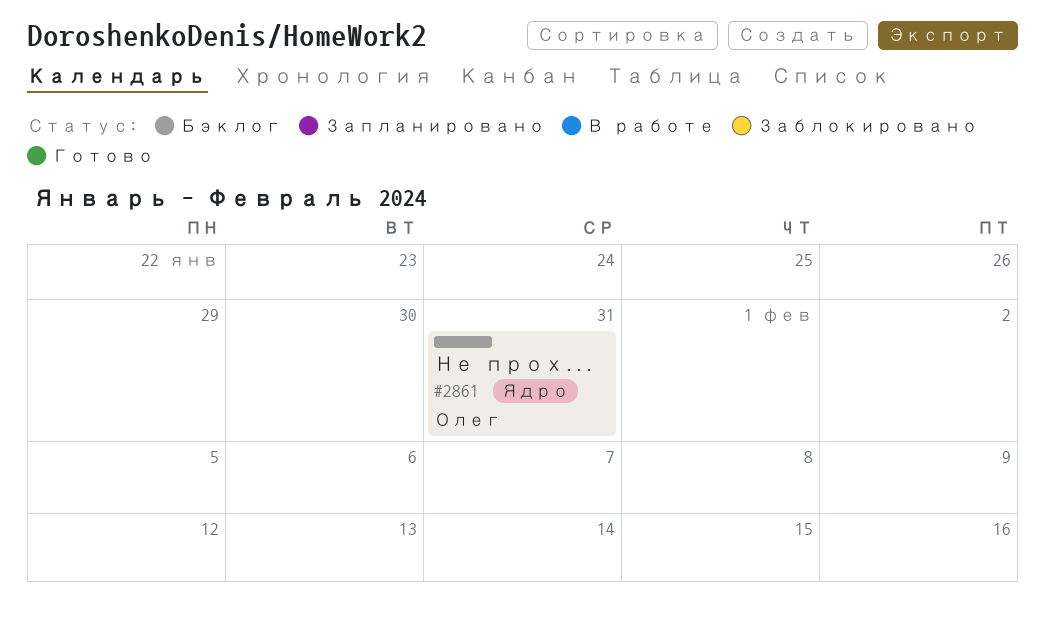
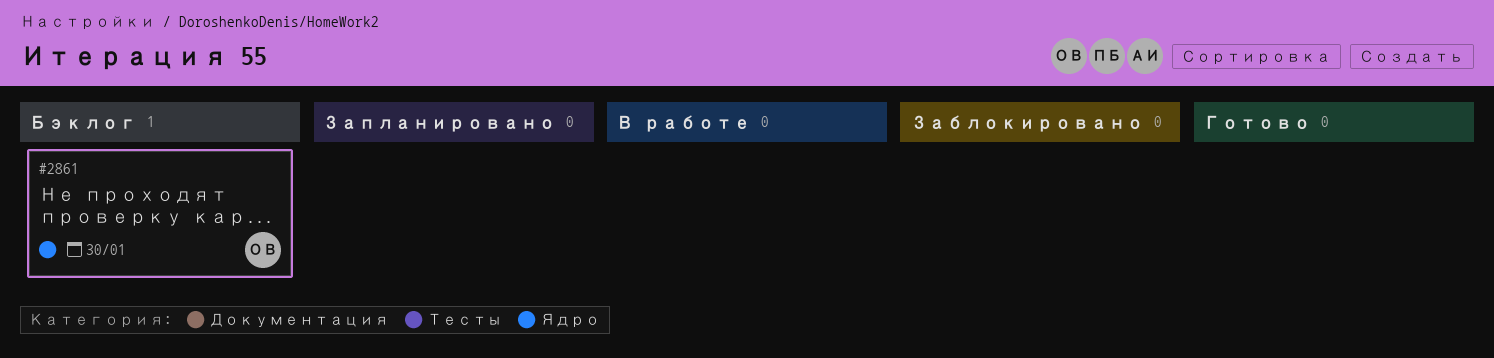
#2861, due: Jan 31 -> Jan 30

